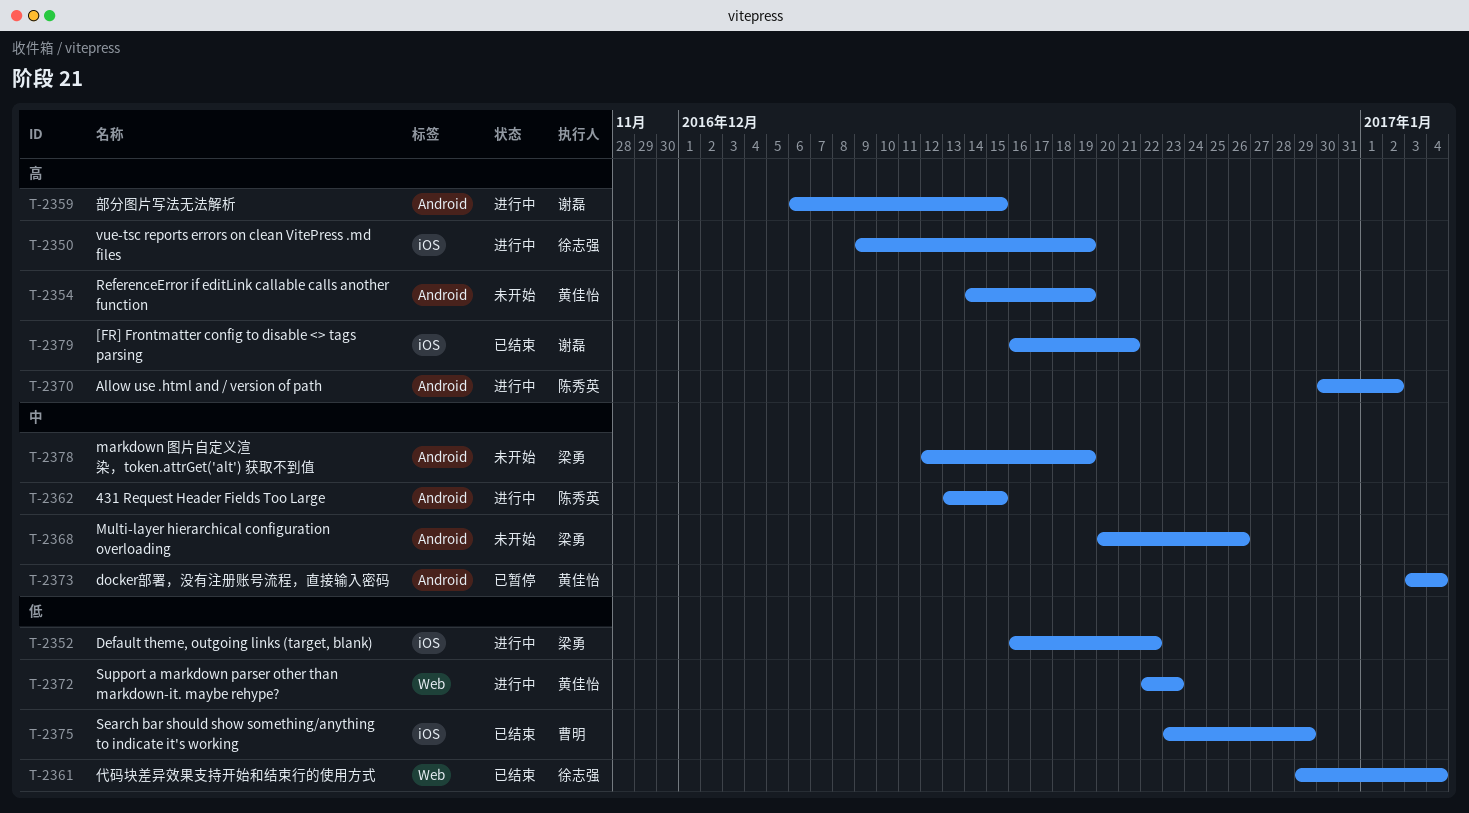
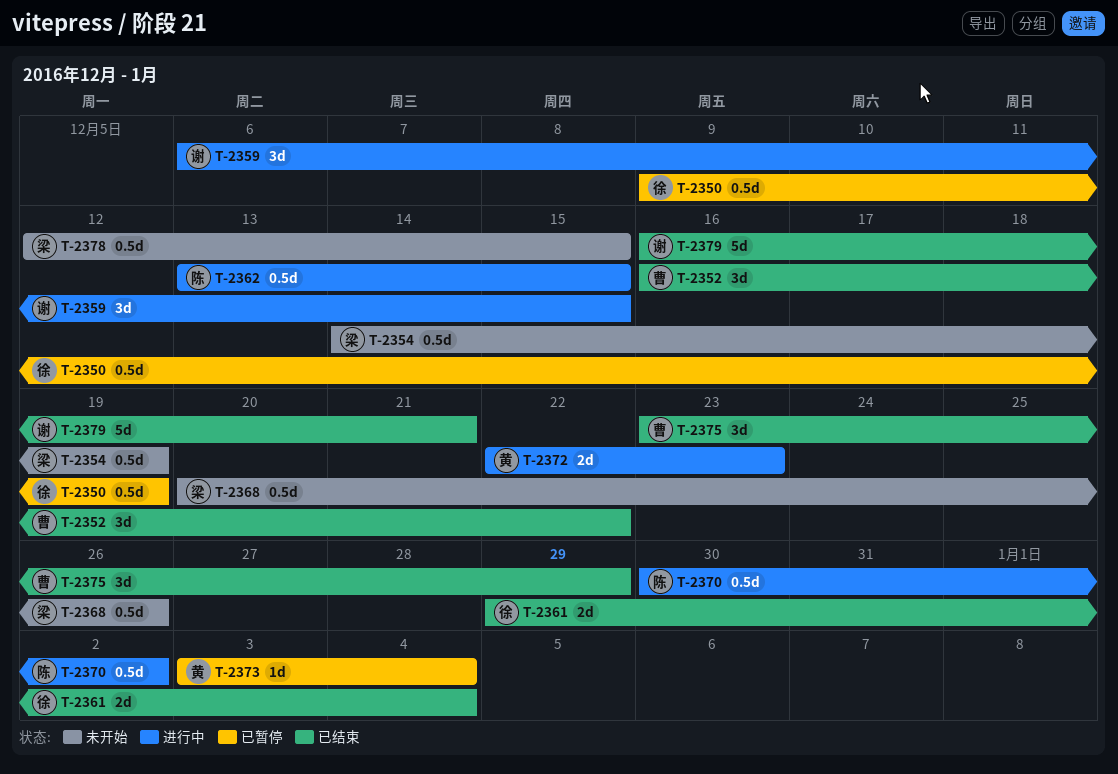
T-2350, status: 进行中 -> 已暂停
T-2352, status: 进行中 -> 已结束
T-2352, owner: 梁勇 -> 曹明
T-2354, owner: 黄佳怡 -> 梁勇
T-2378, due: Dec 19 -> Dec 15

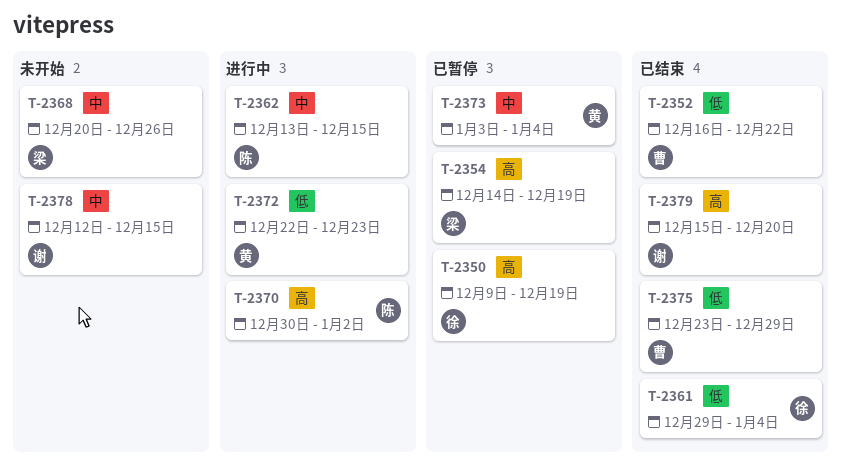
T-2354, status: 未开始 -> 已暂停
T-2359: present -> none
T-2378, owner: 梁 -> 谢
T-2379, start: Dec 16 -> Dec 15
T-2379, due: Dec 21 -> Dec 20

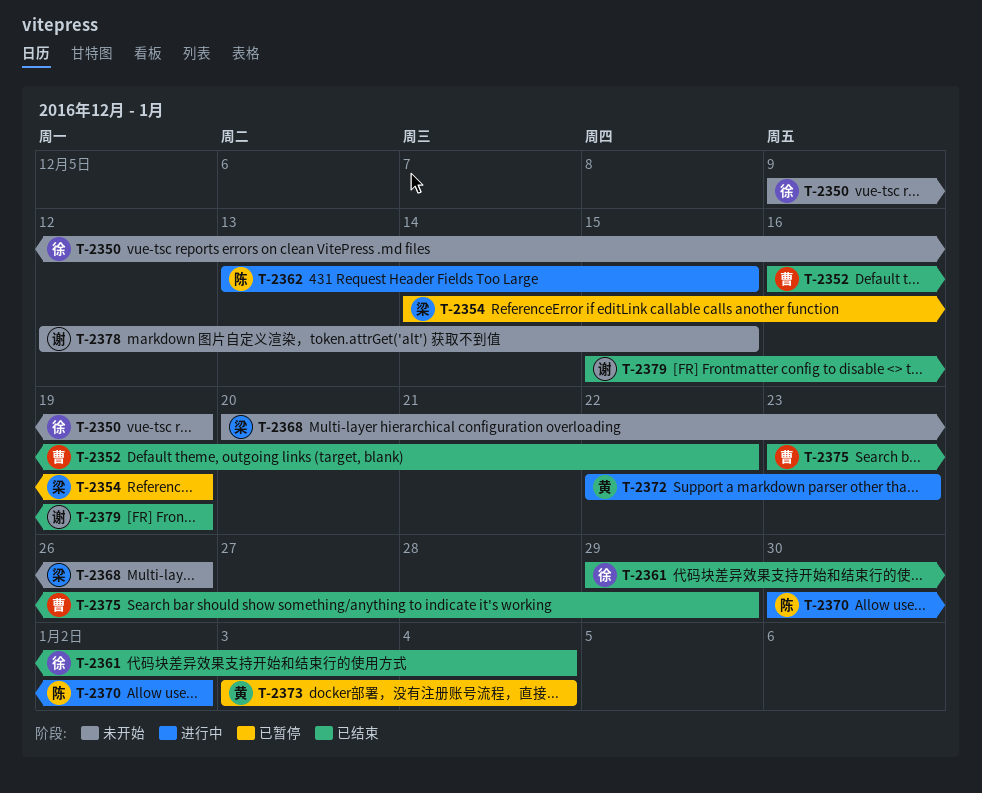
T-2350, status: 已暂停 -> 未开始
T-2379, due: Dec 20 -> Dec 19

